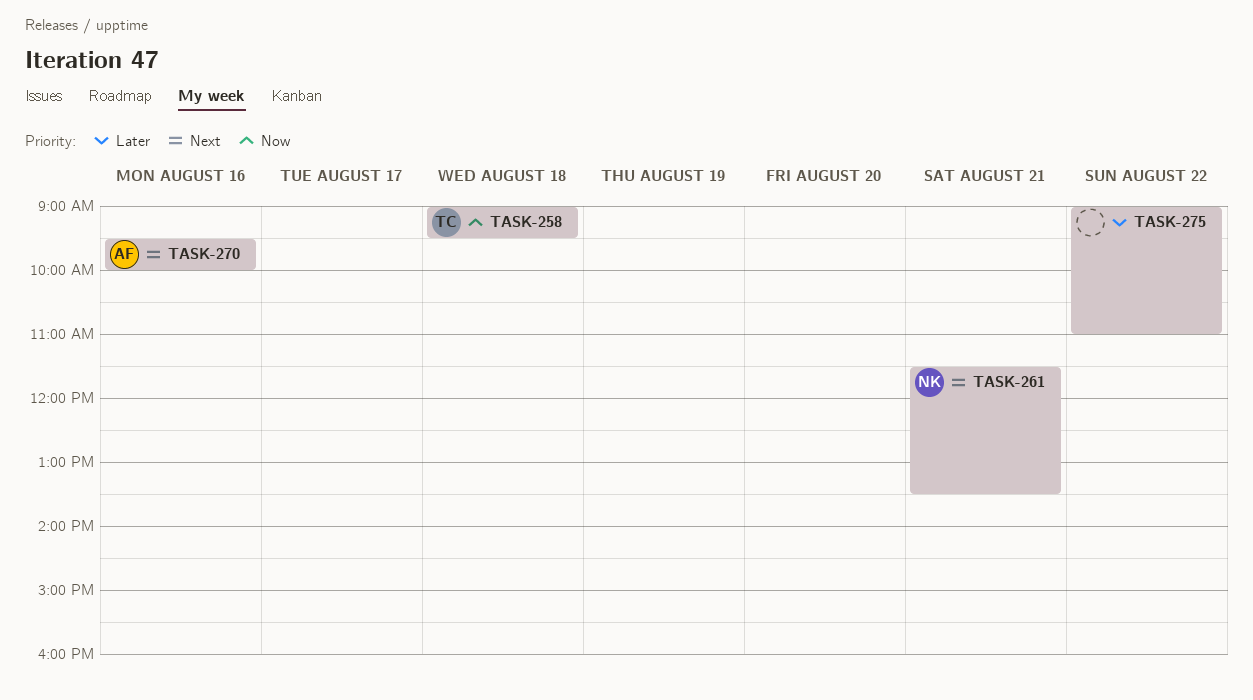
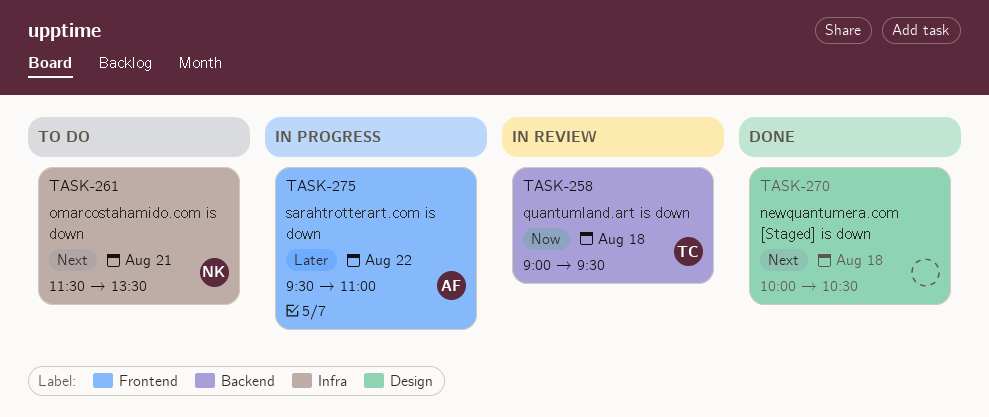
TASK-270, owner: AF -> none
TASK-270, day: Aug 16 -> Aug 18
TASK-270, begins: 09:30 -> 10:00
TASK-270, ends: 10:00 -> 10:30
TASK-275, owner: none -> AF
TASK-275, begins: 09:00 -> 09:30

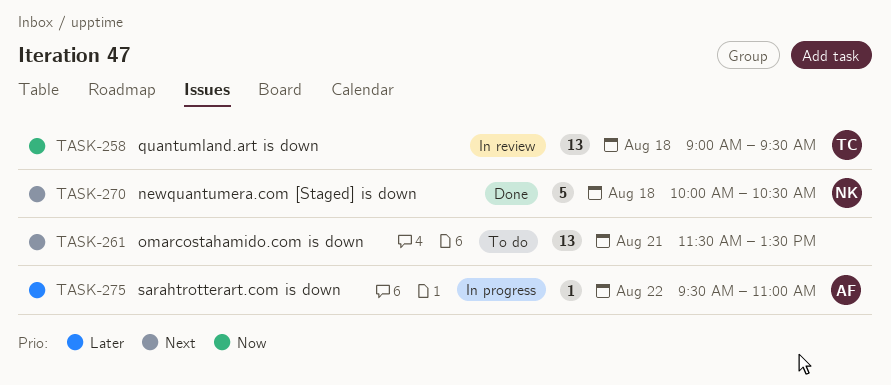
TASK-261, owner: NK -> none
TASK-270, owner: none -> NK

